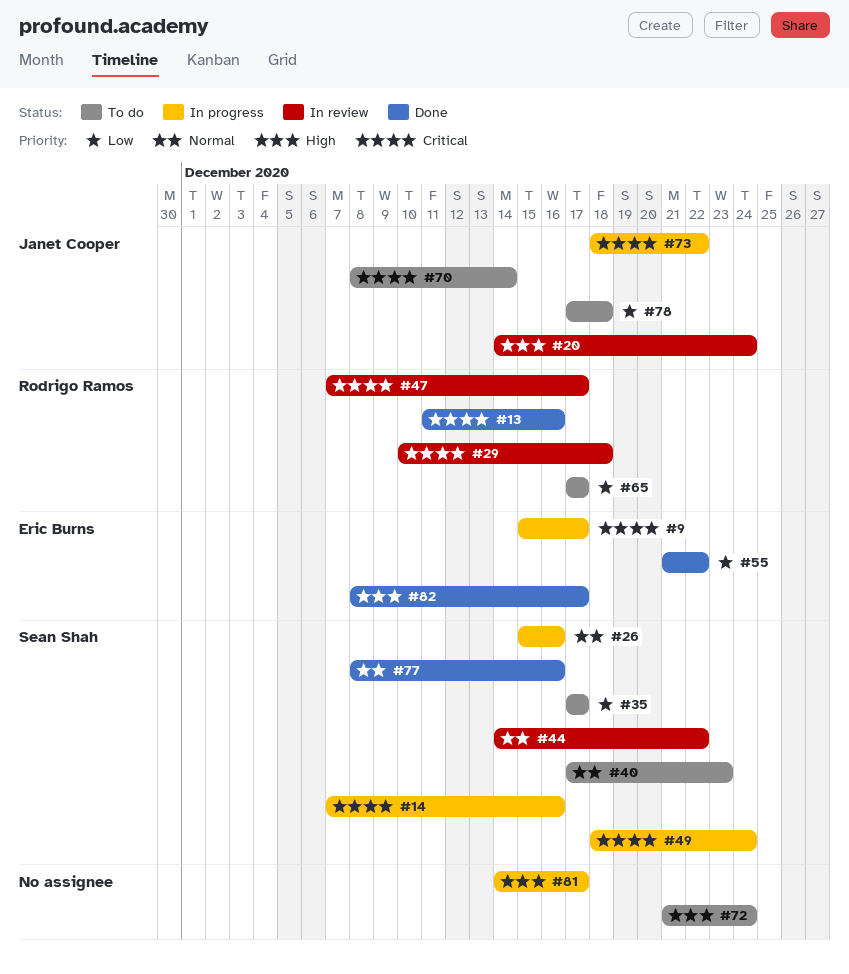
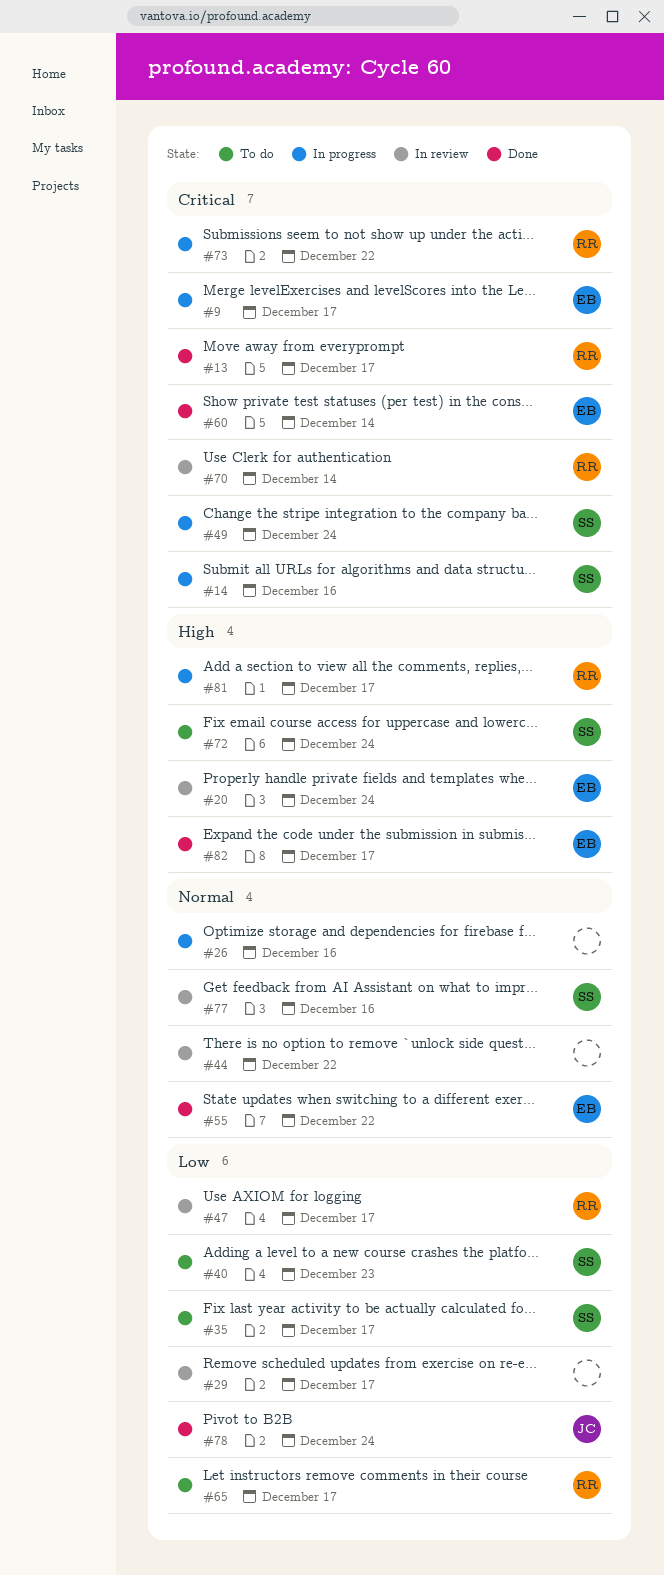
#13, due: Dec 16 -> Dec 17
#20, owner: Janet Cooper -> Eric Burns
#26, owner: Sean Shah -> none
#29, owner: Rodrigo Ramos -> none
#29, priority: Critical -> Low
#29, due: Dec 18 -> Dec 17
#40, priority: Normal -> Low
#44, owner: Sean Shah -> none
#47, priority: Critical -> Low
#55, priority: Low -> Normal
#60: none -> present
#70, status: To do -> In review
#70, owner: Janet Cooper -> Rodrigo Ramos
#72, owner: none -> Sean Shah
#73, owner: Janet Cooper -> Rodrigo Ramos
#77, status: Done -> In review
#78, status: To do -> Done
#78, due: Dec 18 -> Dec 24
#81, owner: none -> Rodrigo Ramos

